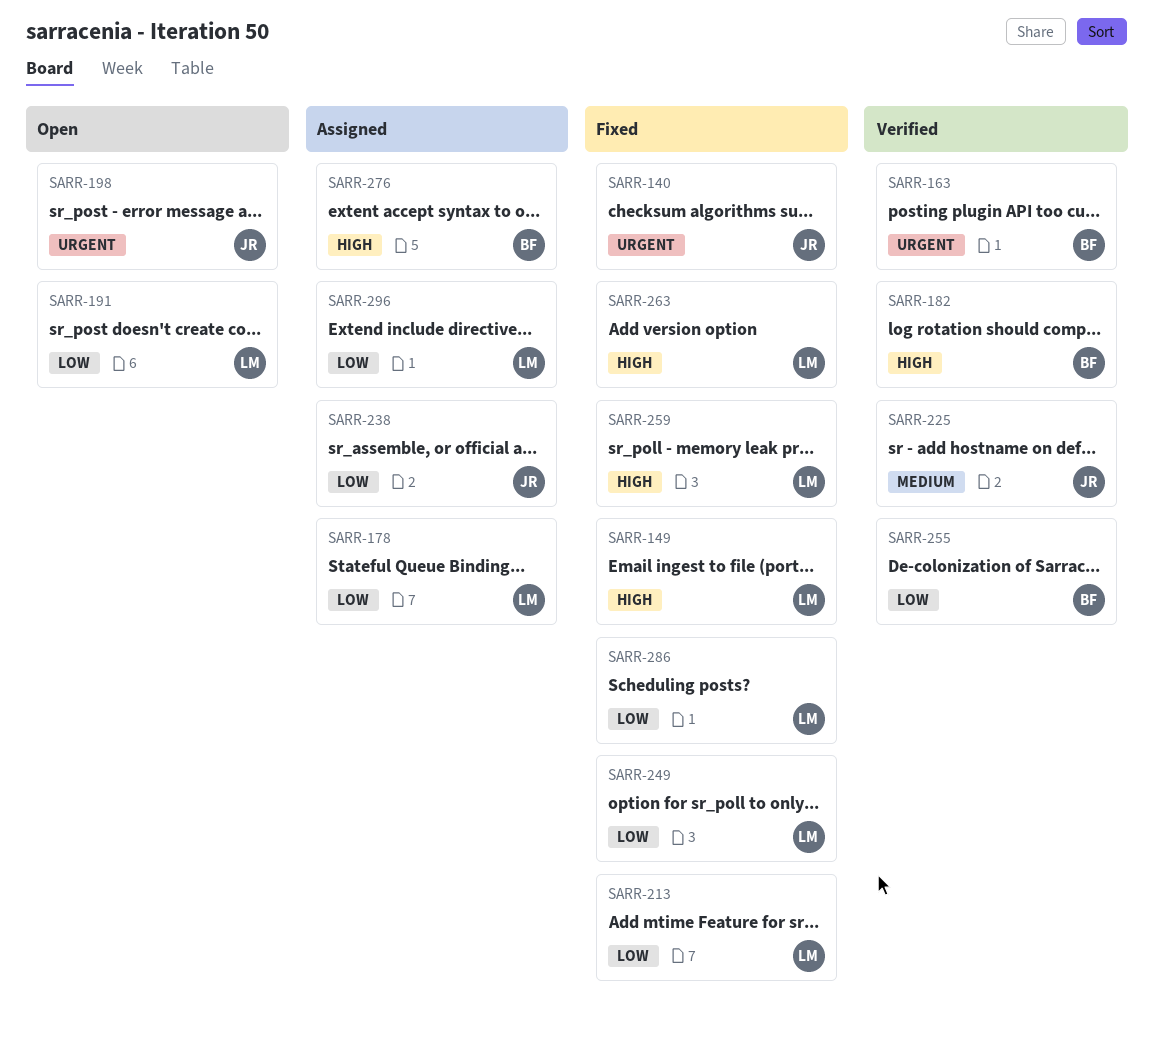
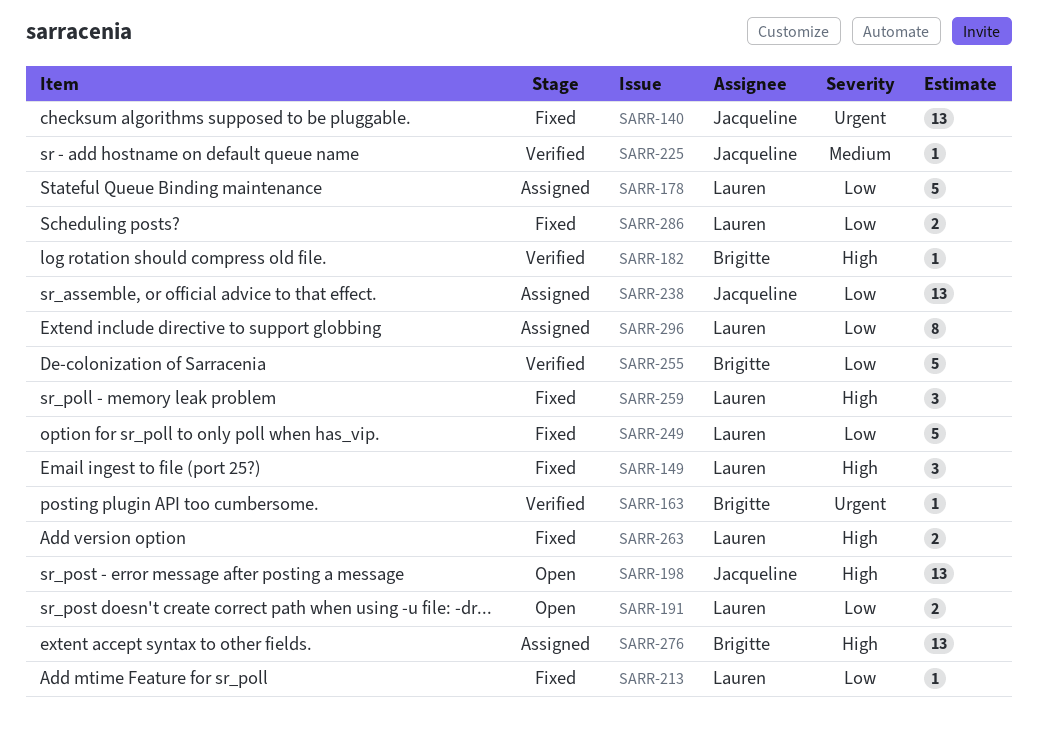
SARR-198, priority: Urgent -> High

